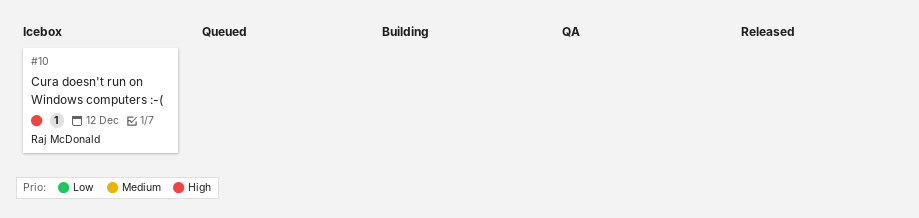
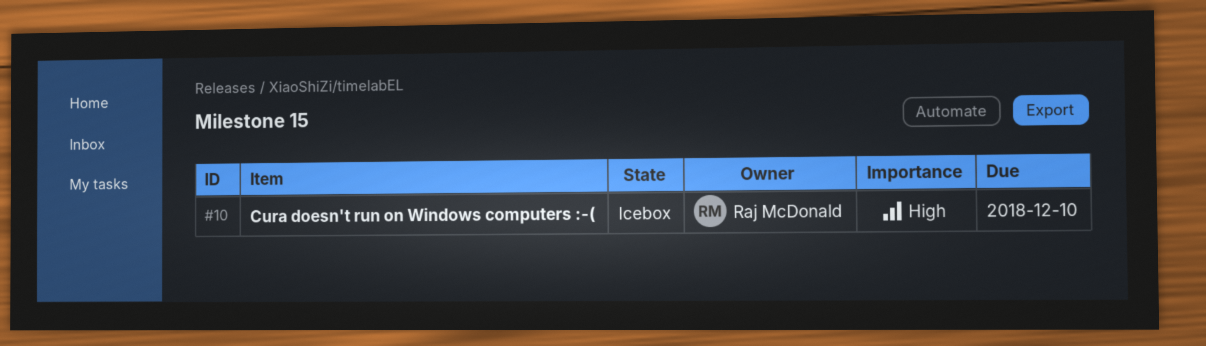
#10, due: Dec 12 -> Dec 10

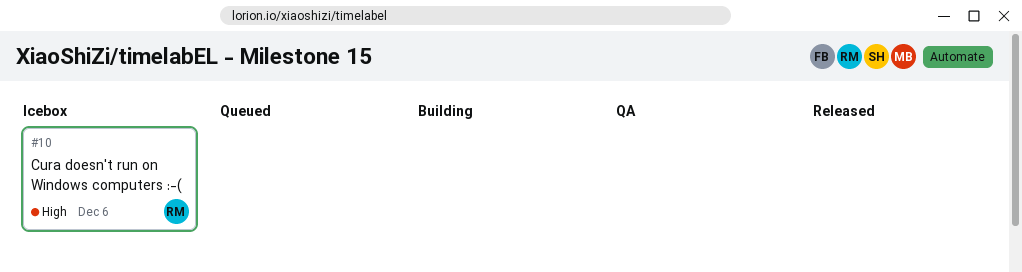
#10, due: Dec 10 -> Dec 6

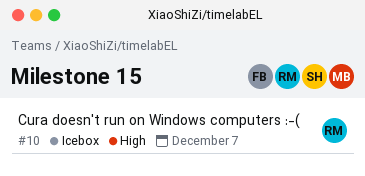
#10, due: Dec 6 -> Dec 7

